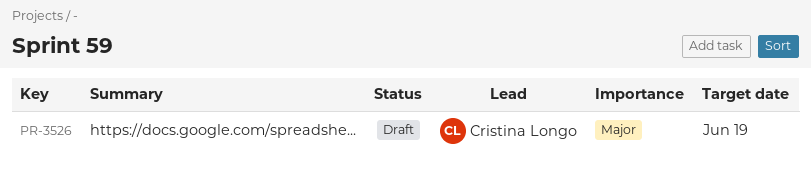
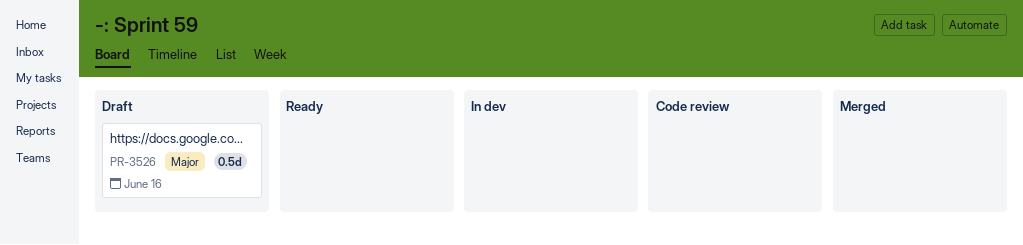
PR-3526, due: Jun 19 -> Jun 16

